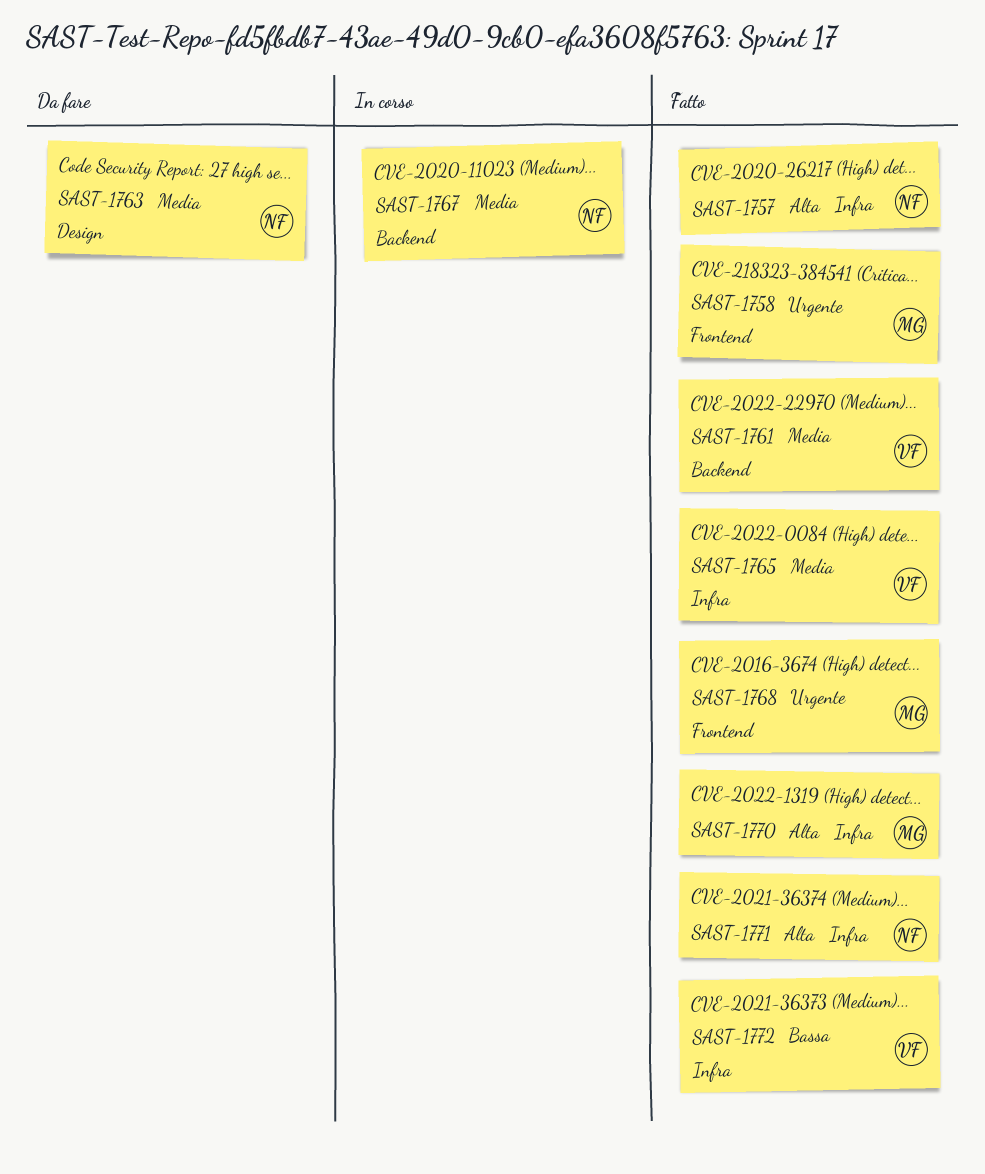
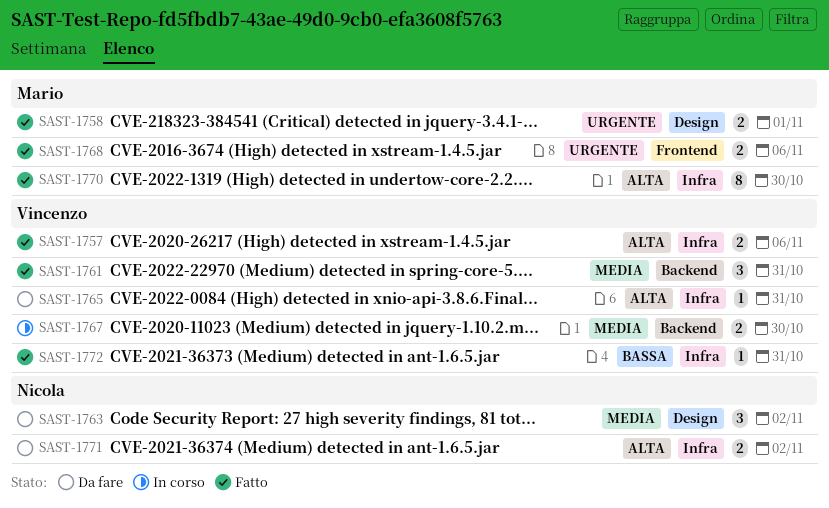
SAST-1757, owner: Nicola -> Vincenzo
SAST-1758, label: Frontend -> Design
SAST-1765, status: Fatto -> Da fare
SAST-1765, priority: Media -> Alta
SAST-1767, owner: Nicola -> Vincenzo
SAST-1771, status: Fatto -> Da fare

